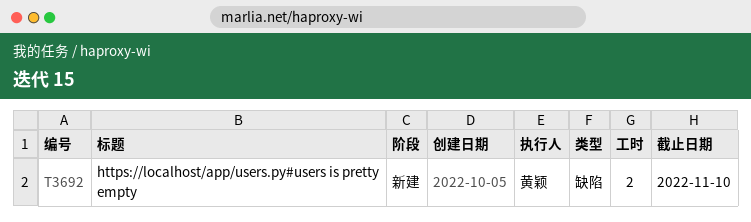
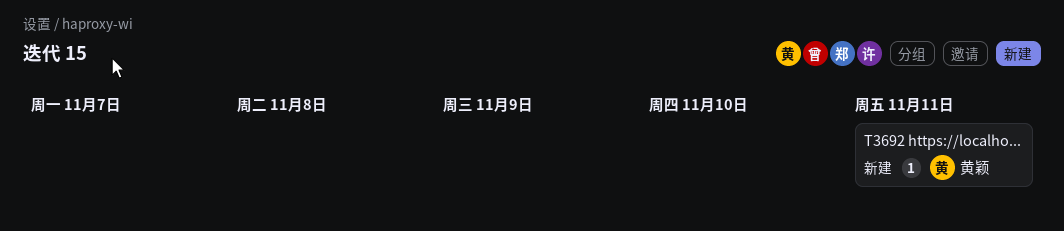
T3692, estimate: 2 -> 1
T3692, due: Nov 10 -> Nov 11

